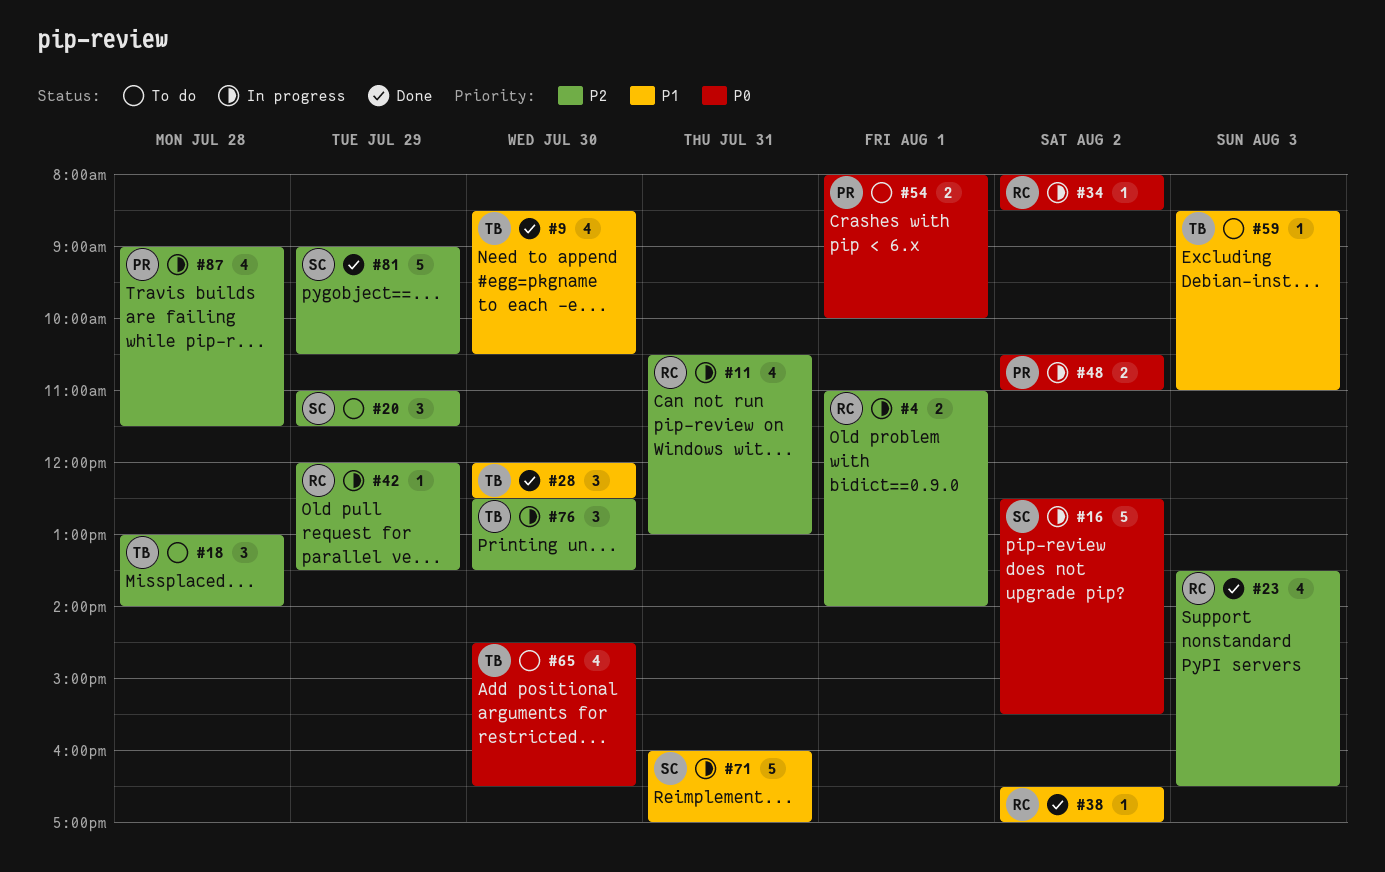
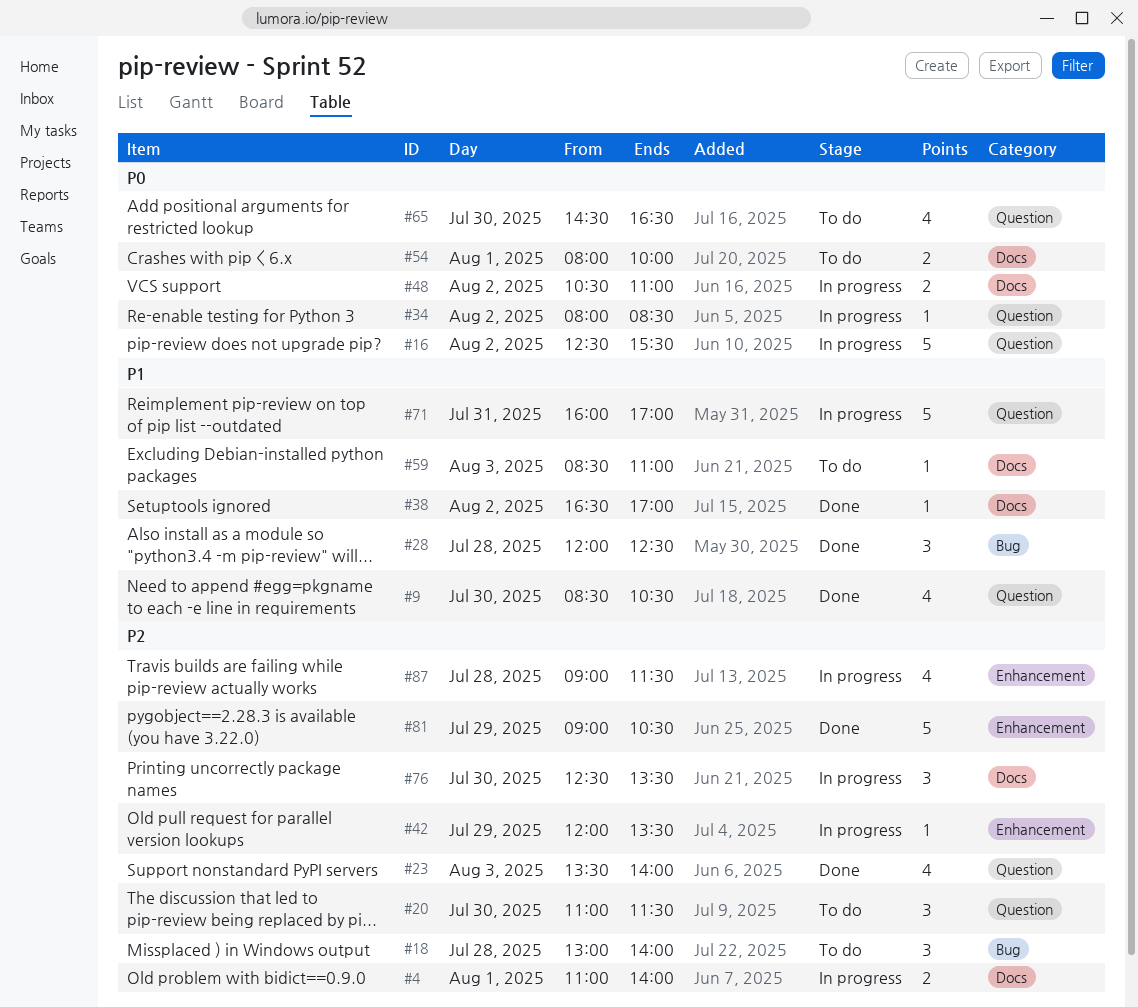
#11: present -> none
#20, day: Jul 29 -> Jul 30
#23, ends: 16:30 -> 14:00
#28, day: Jul 30 -> Jul 28

